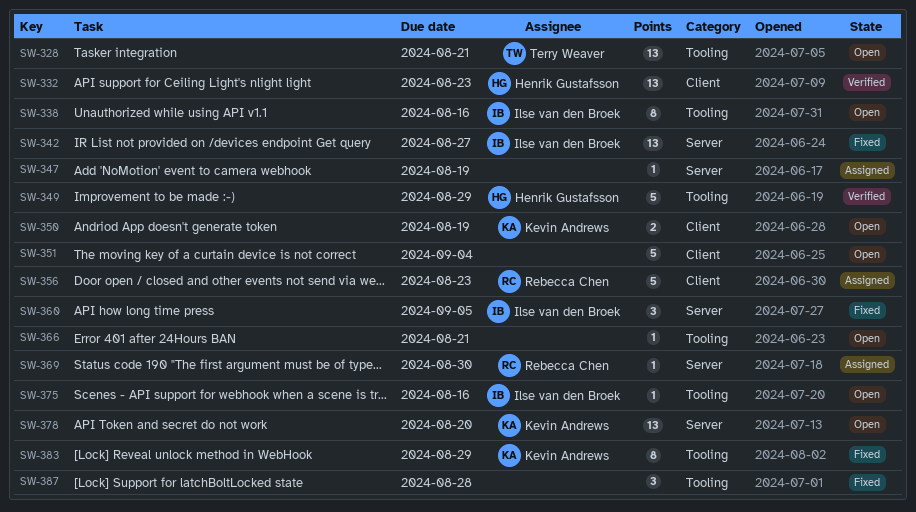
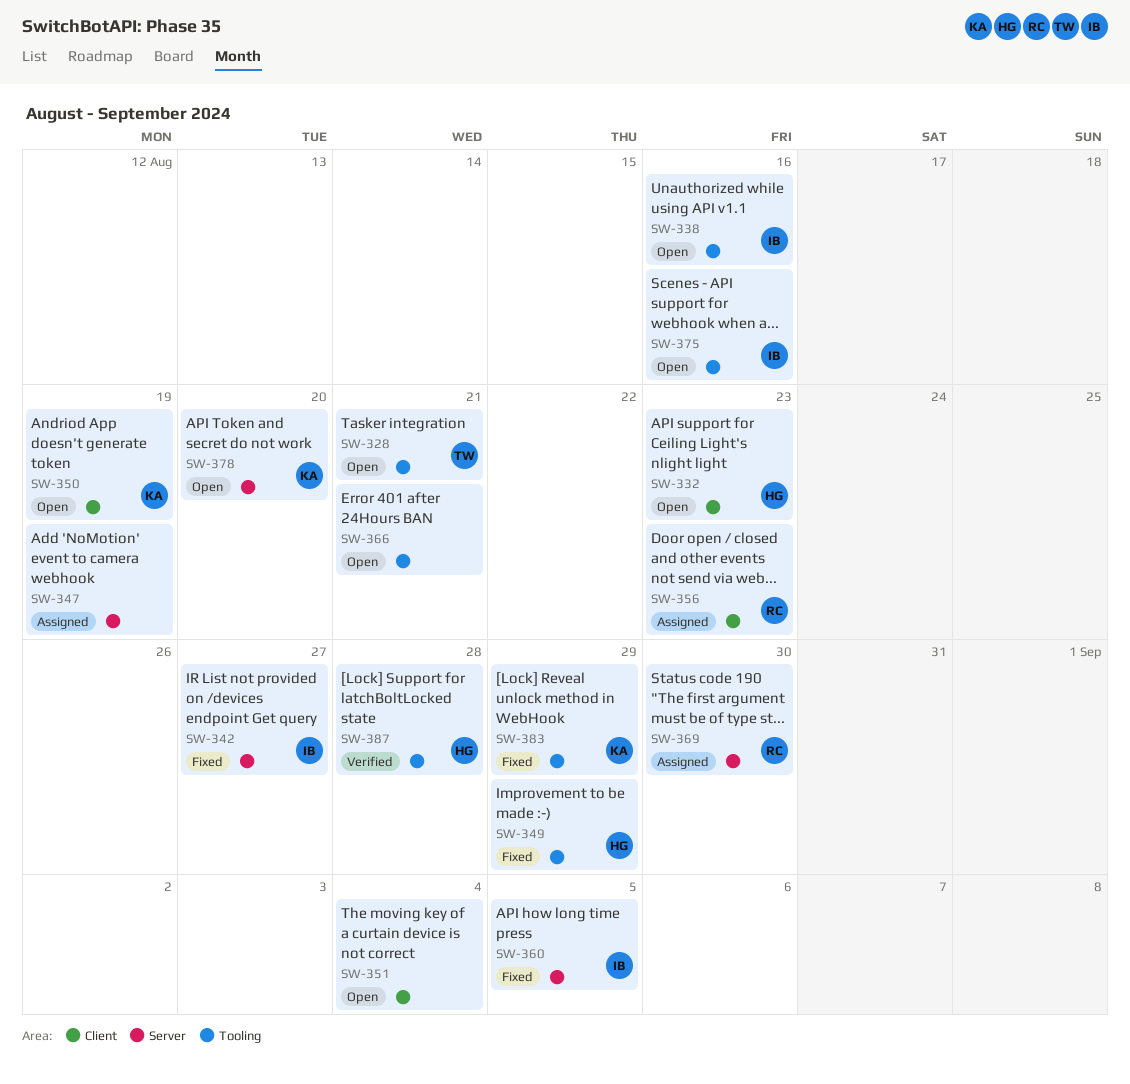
SW-332, status: Verified -> Open
SW-349, status: Verified -> Fixed
SW-387, status: Fixed -> Verified
SW-387, owner: none -> Henrik Gustafsson

